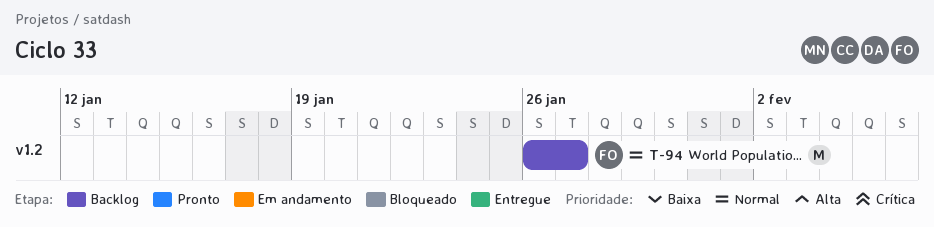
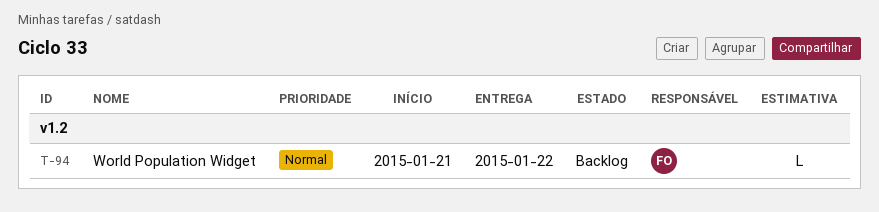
T-94, estimate: M -> L
T-94, start: Jan 26 -> Jan 21
T-94, due: Jan 27 -> Jan 22

